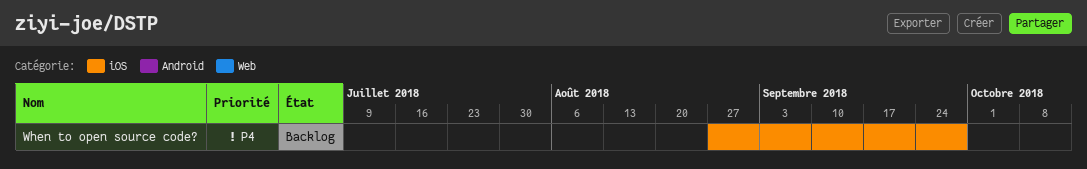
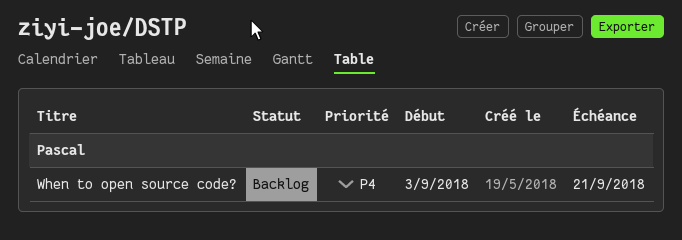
When to open source code?, start: Aug 27 -> Sep 3
When to open source code?, due: Sep 28 -> Sep 21

